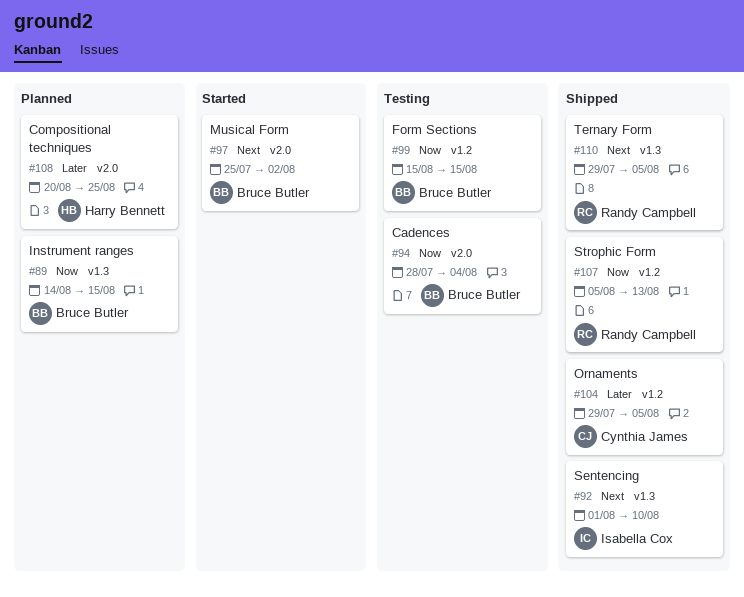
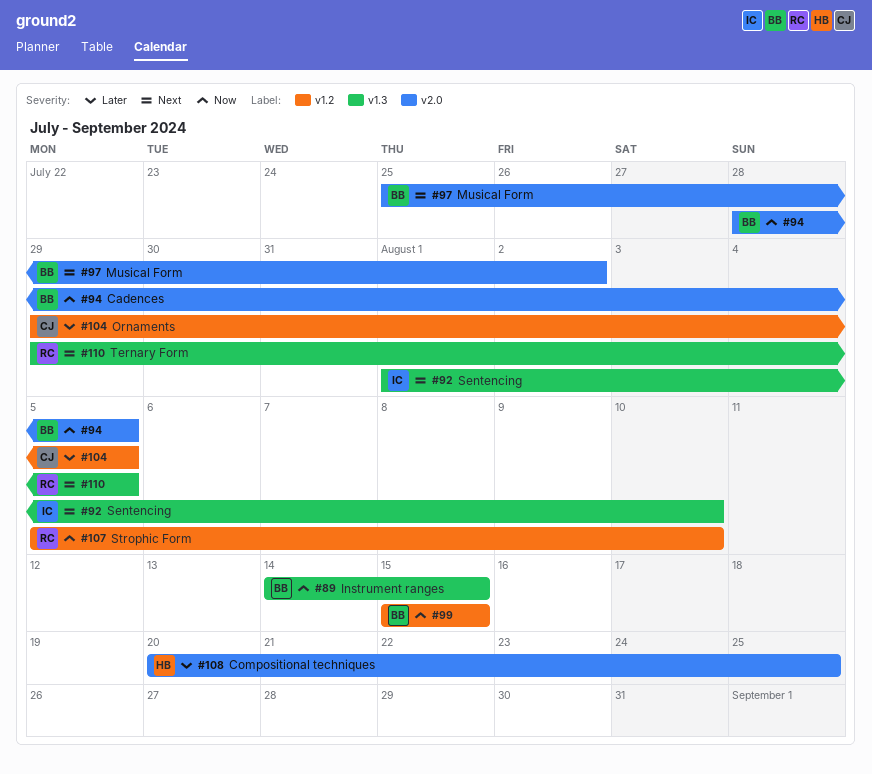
#94, due: Aug 4 -> Aug 5
#107, due: Aug 13 -> Aug 10

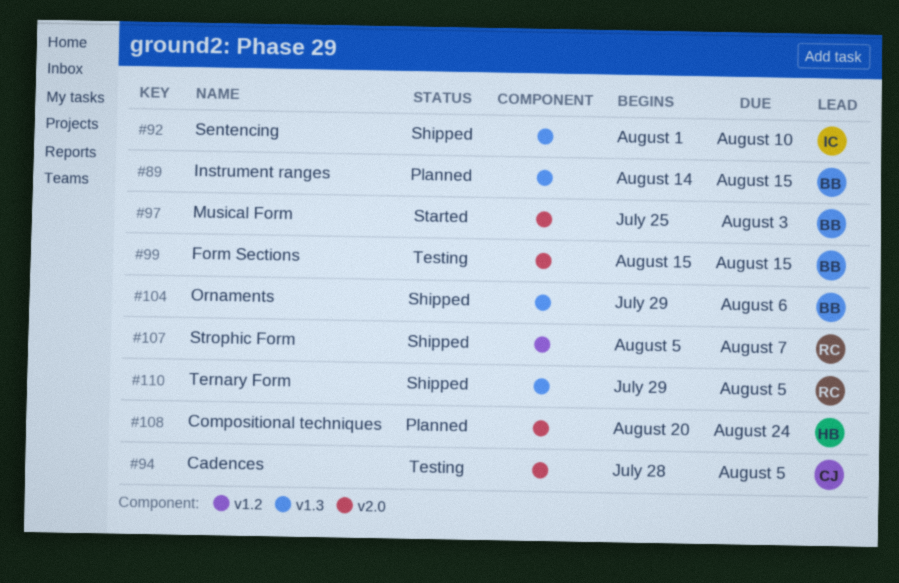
#94, owner: BB -> CJ
#97, due: Aug 2 -> Aug 3
#99, label: v1.2 -> v2.0
#104, owner: CJ -> BB
#104, label: v1.2 -> v1.3
#104, due: Aug 5 -> Aug 6
#107, due: Aug 10 -> Aug 7
#108, due: Aug 25 -> Aug 24

